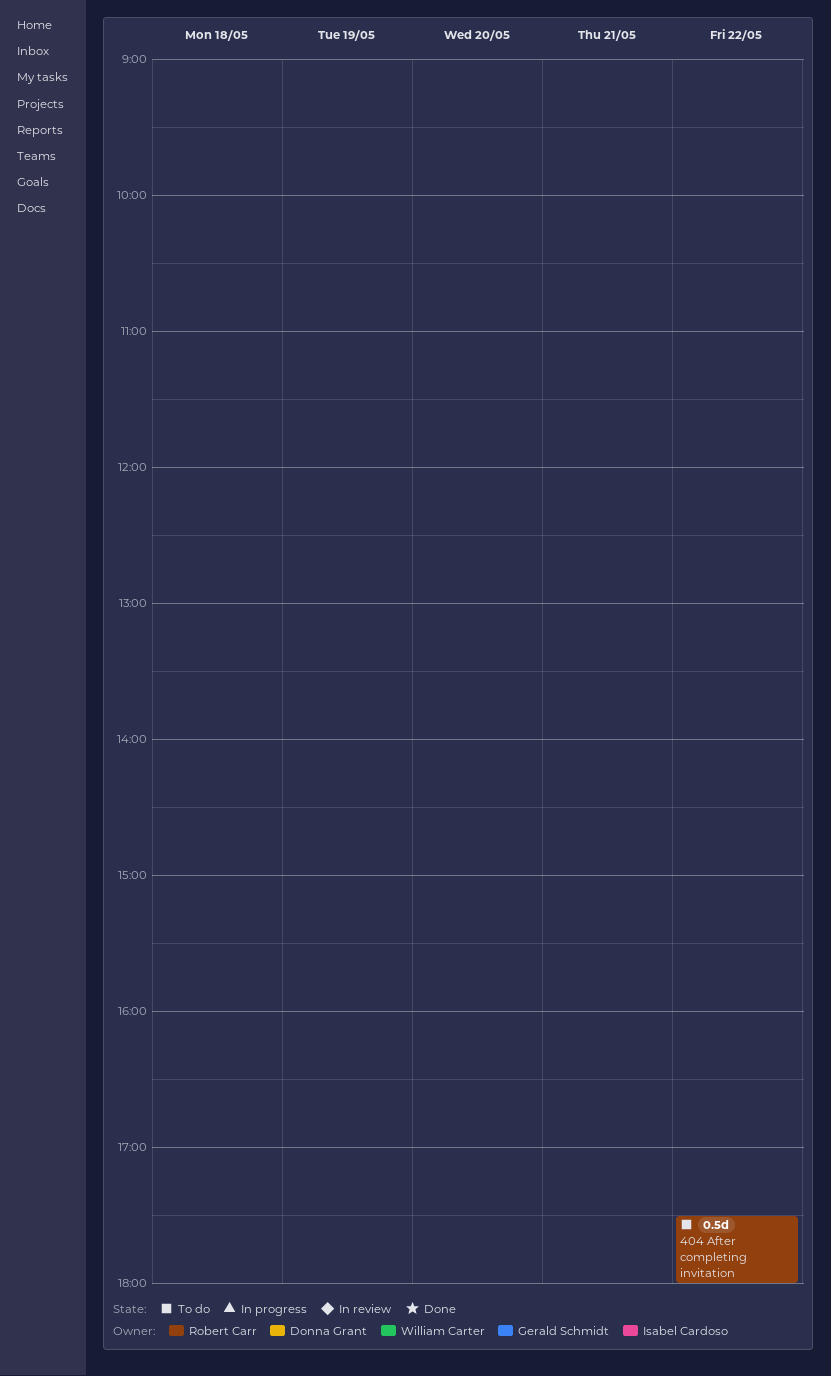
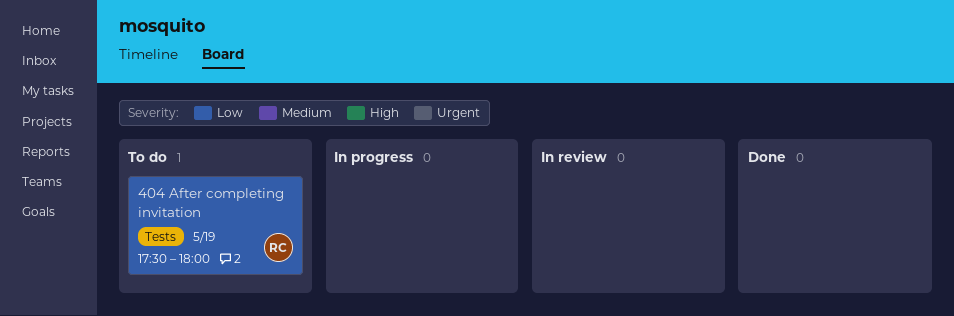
404 After completing invitation, day: May 22 -> May 19

